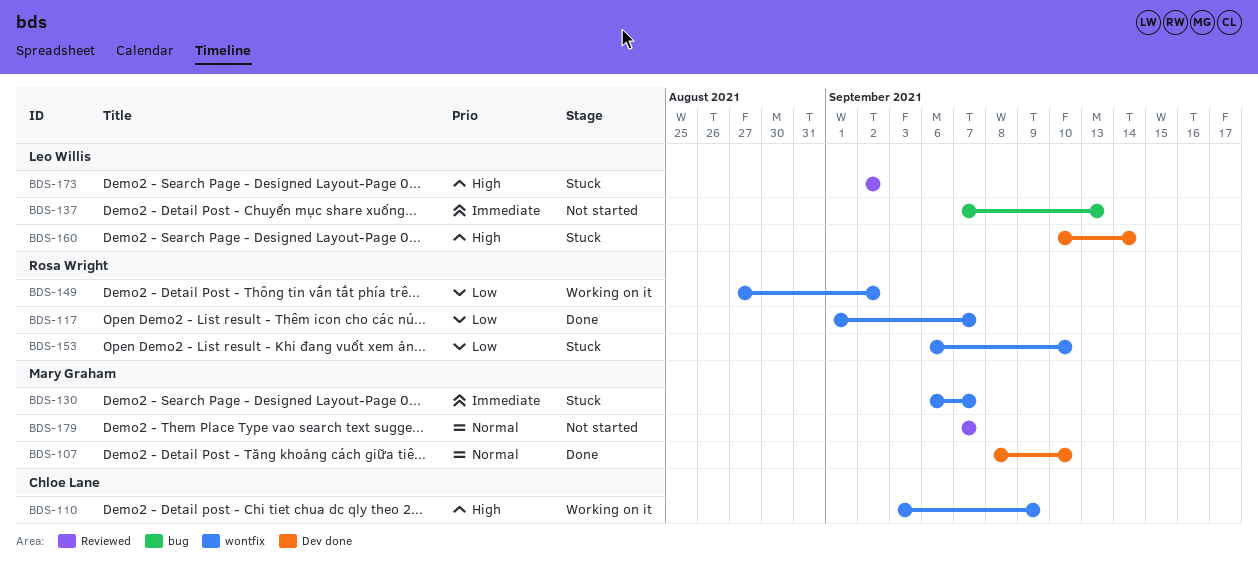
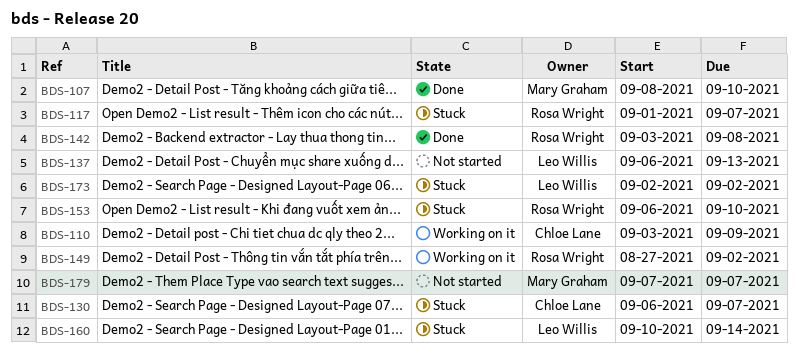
BDS-117, status: Done -> Stuck
BDS-130, owner: Mary Graham -> Chloe Lane
BDS-137, start: Sep 7 -> Sep 6
BDS-142: none -> present

